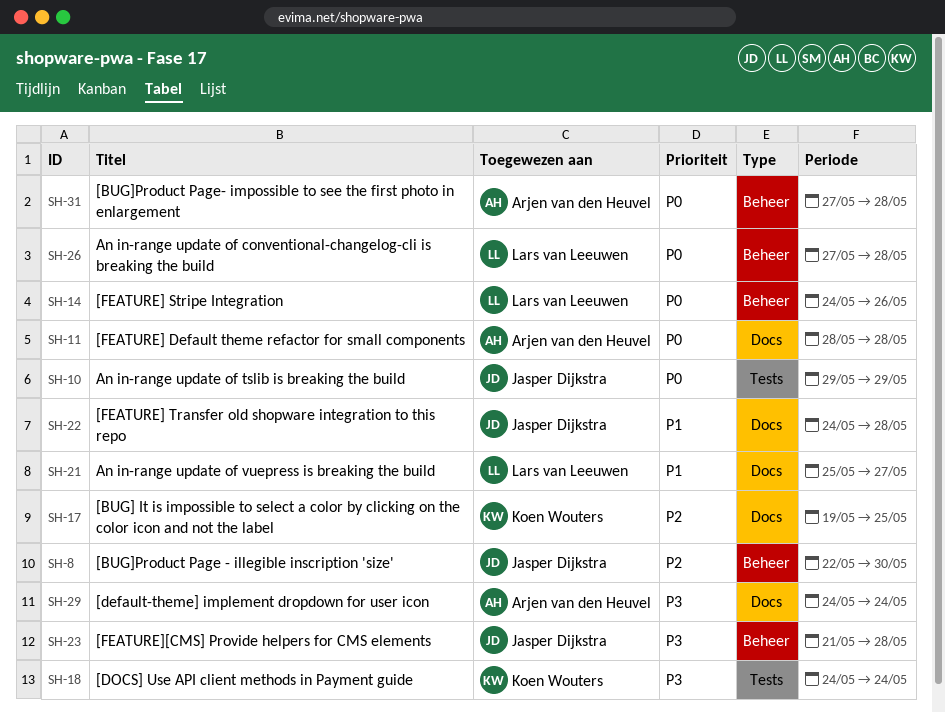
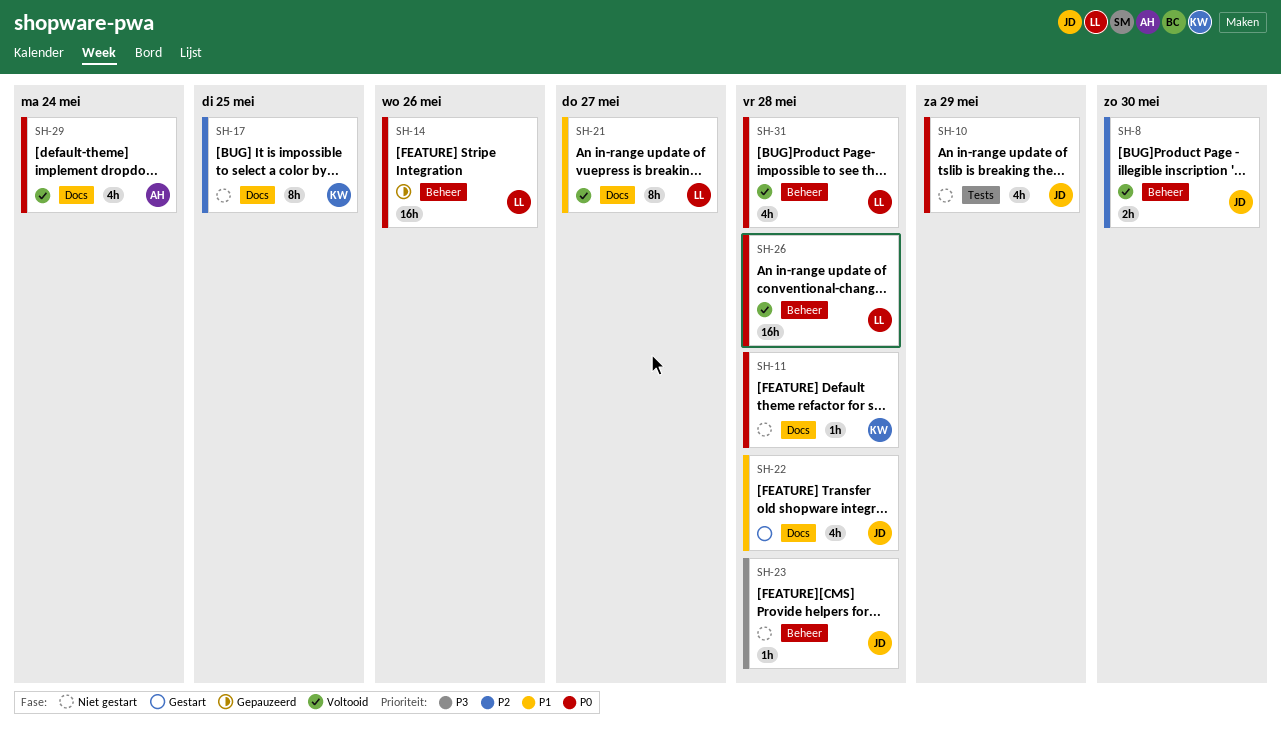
SH-11, owner: Arjen van den Heuvel -> Koen Wouters
SH-18: present -> none
SH-29, priority: P3 -> P0
SH-31, owner: Arjen van den Heuvel -> Lars van Leeuwen

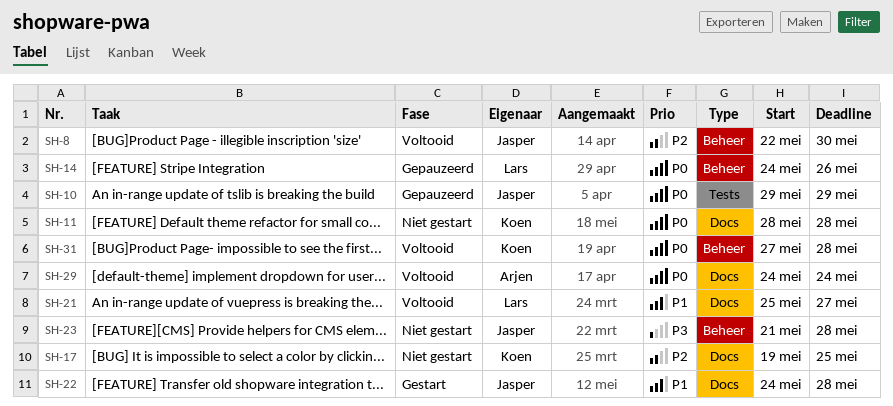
SH-10, status: Niet gestart -> Gepauzeerd
SH-26: present -> none
SH-31, owner: Lars -> Koen

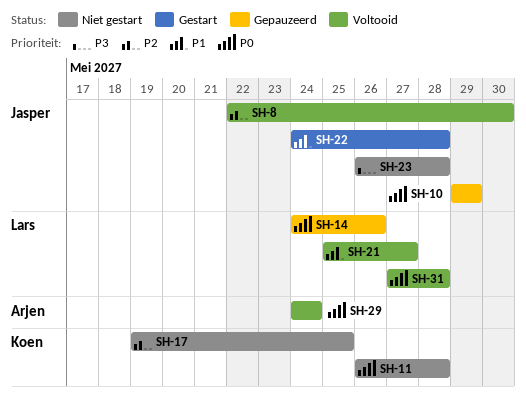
SH-11, start: May 28 -> May 26
SH-23, start: May 21 -> May 26
SH-31, owner: Koen -> Lars

